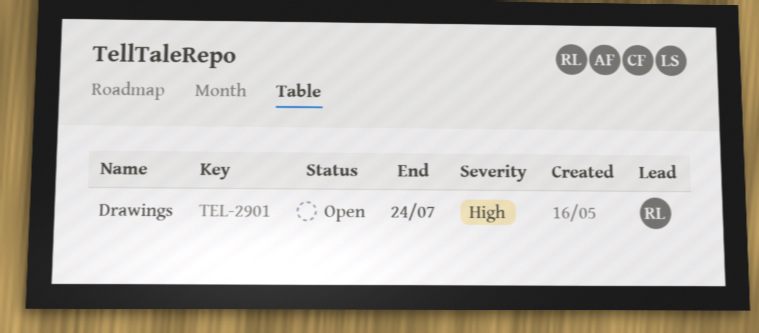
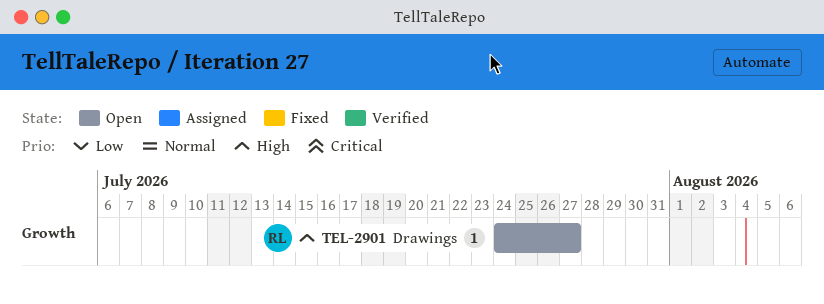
TEL-2901, due: Jul 24 -> Jul 27

